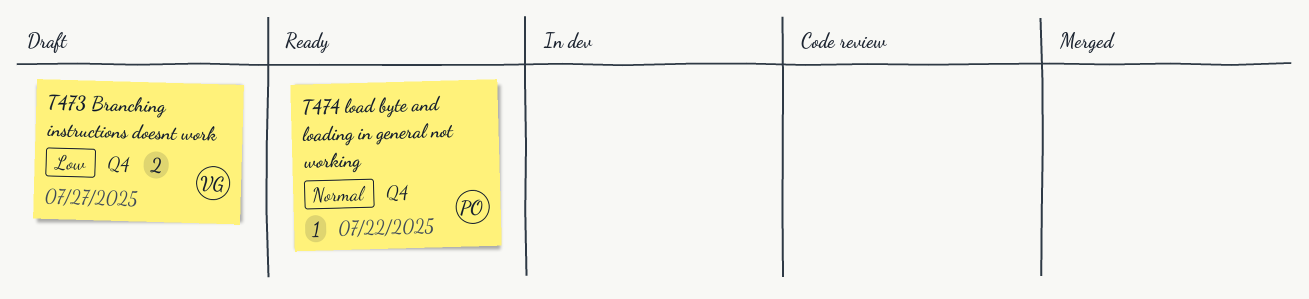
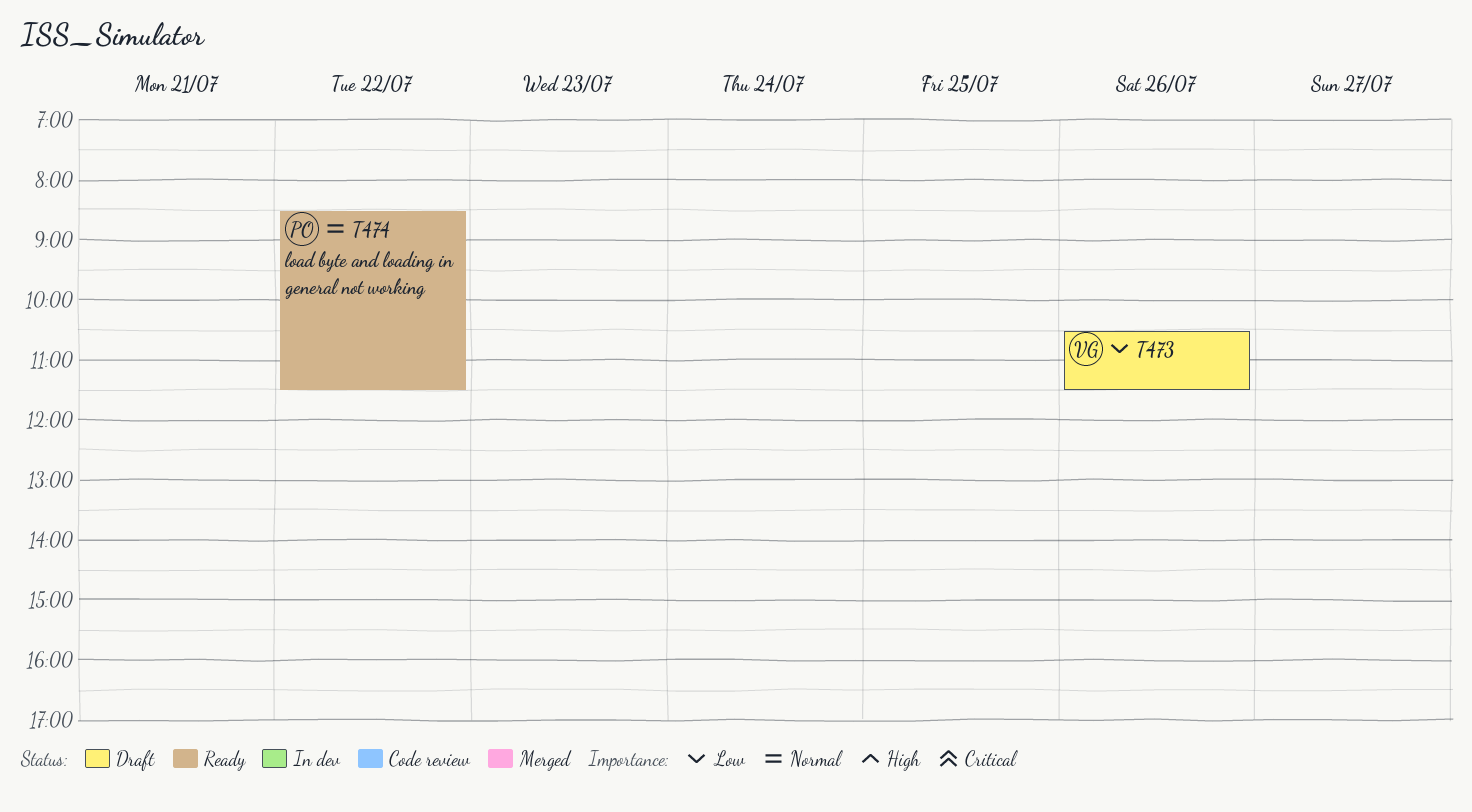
T473, day: Jul 27 -> Jul 26

